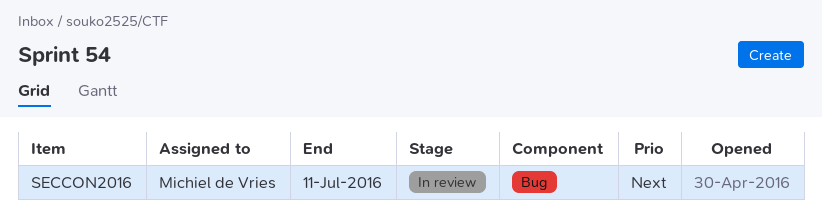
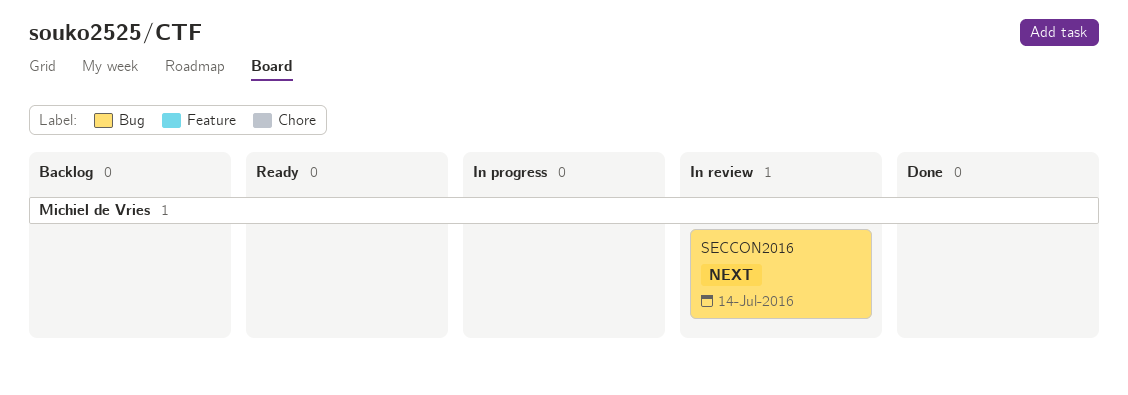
SECCON2016, due: Jul 11 -> Jul 14

